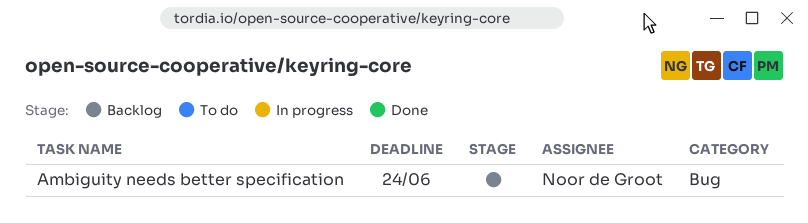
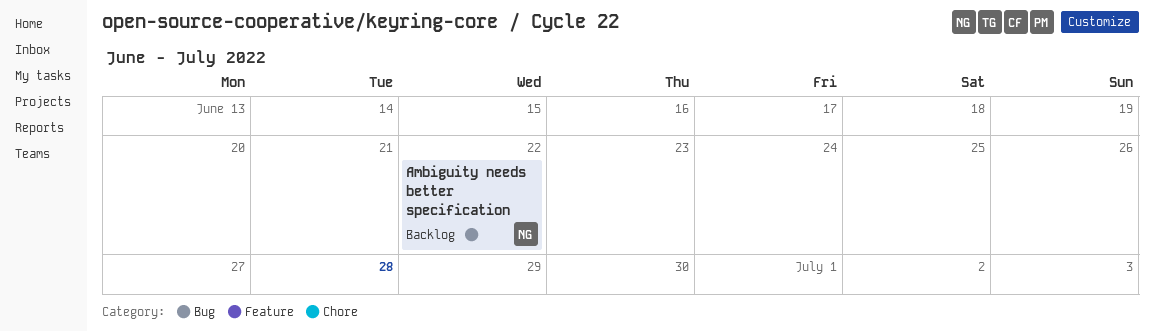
Ambiguity needs better specification, due: Jun 24 -> Jun 22

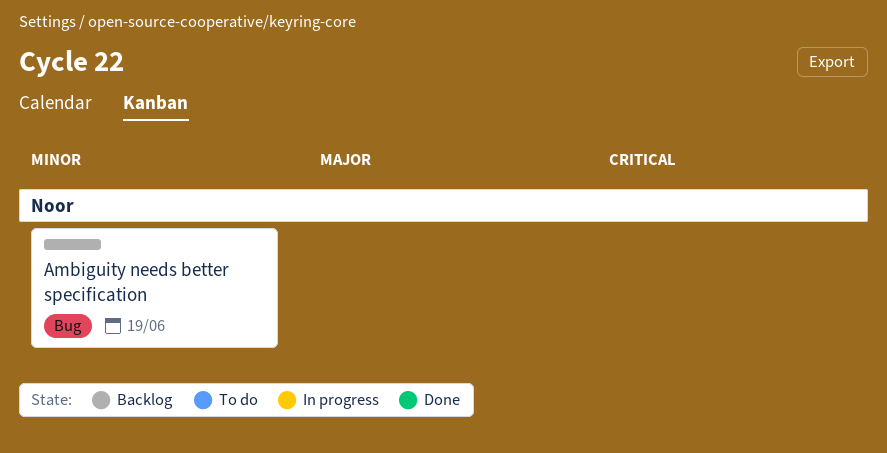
Ambiguity needs better specification, due: Jun 22 -> Jun 19

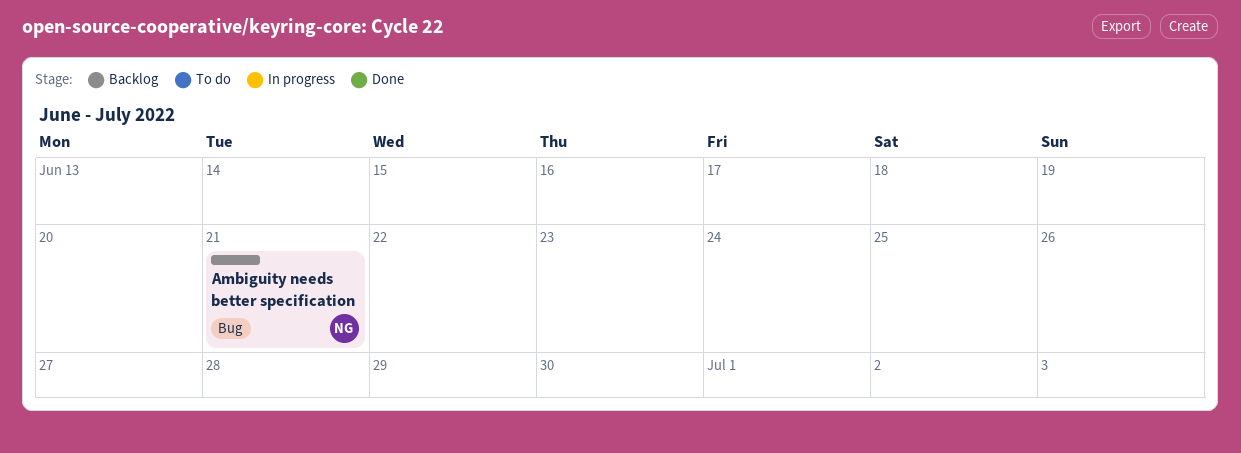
Ambiguity needs better specification, due: Jun 19 -> Jun 21

